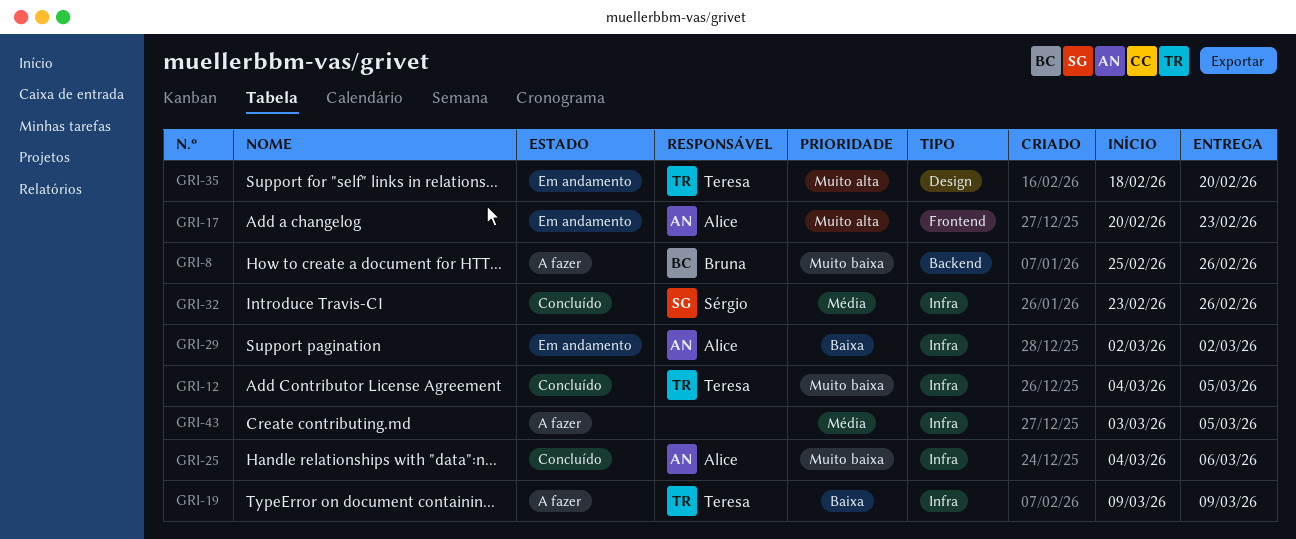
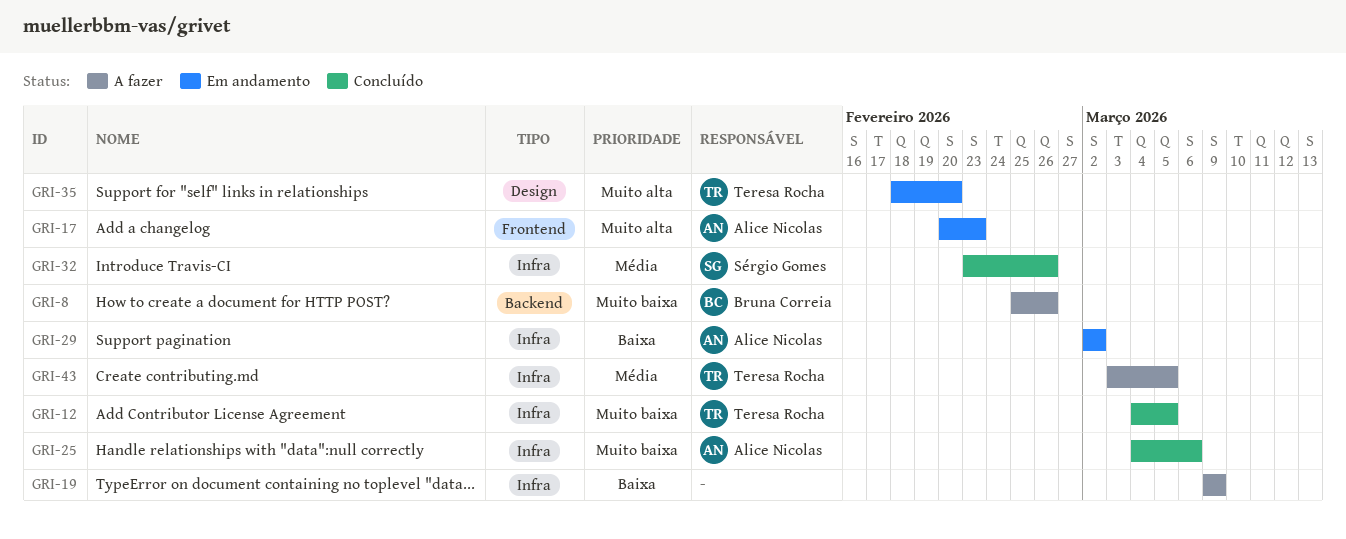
GRI-19, owner: Teresa Rocha -> none
GRI-43, owner: none -> Teresa Rocha

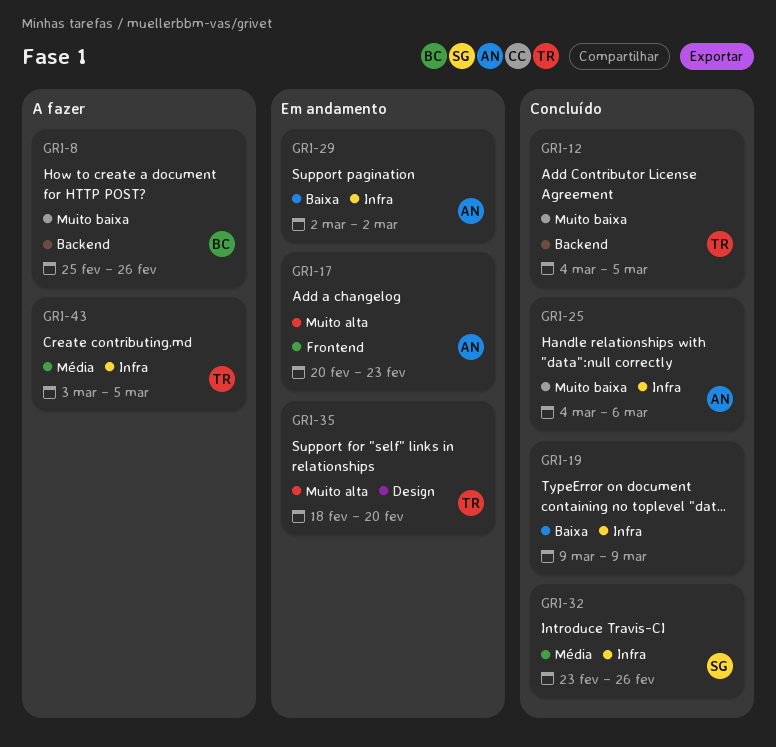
GRI-12, label: Infra -> Backend
GRI-19, status: A fazer -> Concluído

